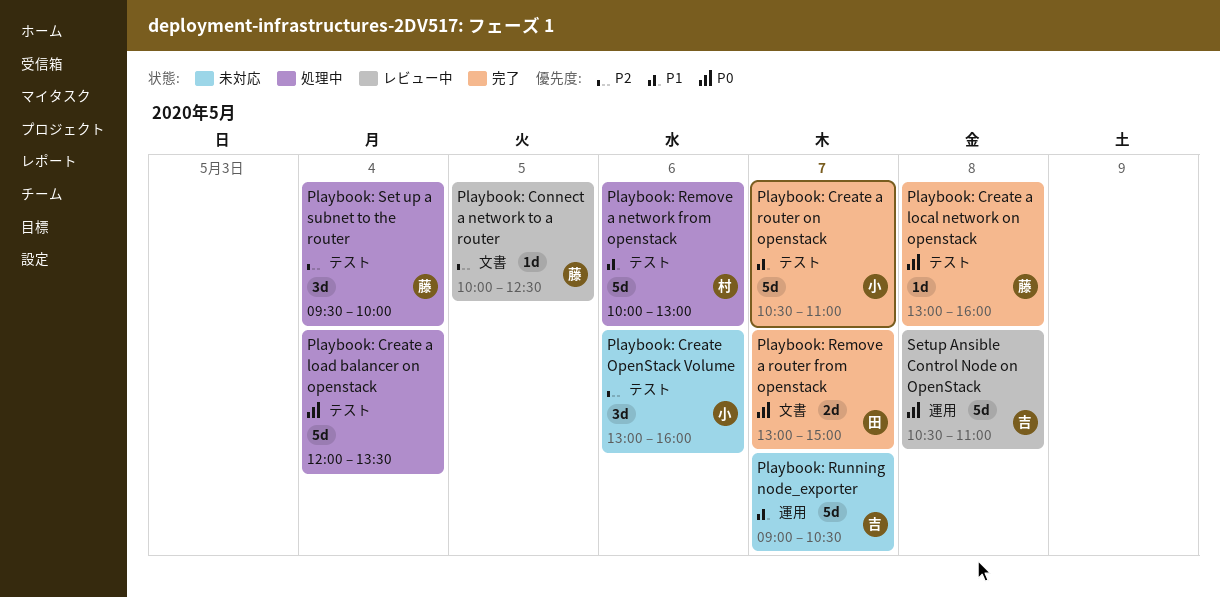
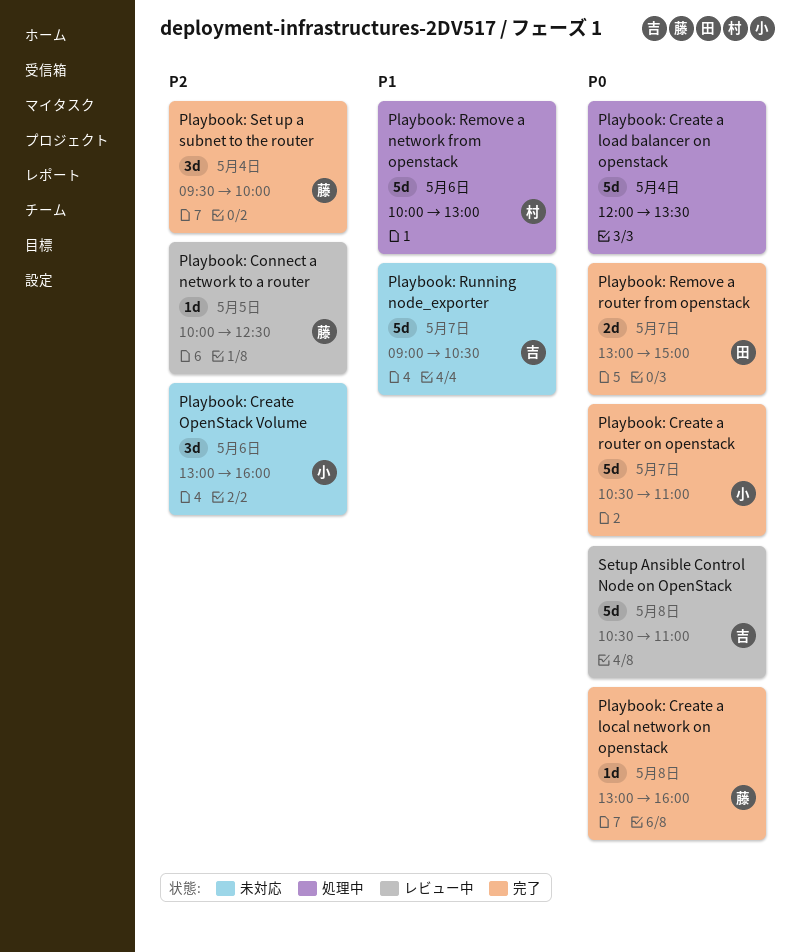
Playbook: Create a router on openstack, priority: P1 -> P0
Playbook: Set up a subnet to the router, status: 処理中 -> 完了

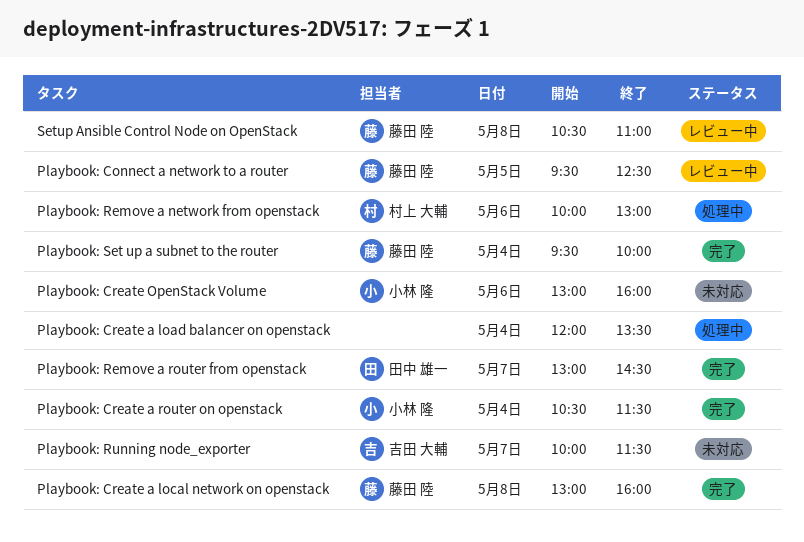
Playbook: Connect a network to a router, begins: 10:00 -> 09:30
Playbook: Create a router on openstack, day: May 7 -> May 4
Playbook: Create a router on openstack, ends: 11:00 -> 11:30
Playbook: Remove a router from openstack, ends: 15:00 -> 14:30
Playbook: Running node_exporter, begins: 09:00 -> 10:00
Playbook: Running node_exporter, ends: 10:30 -> 11:30
Setup Ansible Control Node on OpenStack, owner: 吉田 大輔 -> 藤田 陸

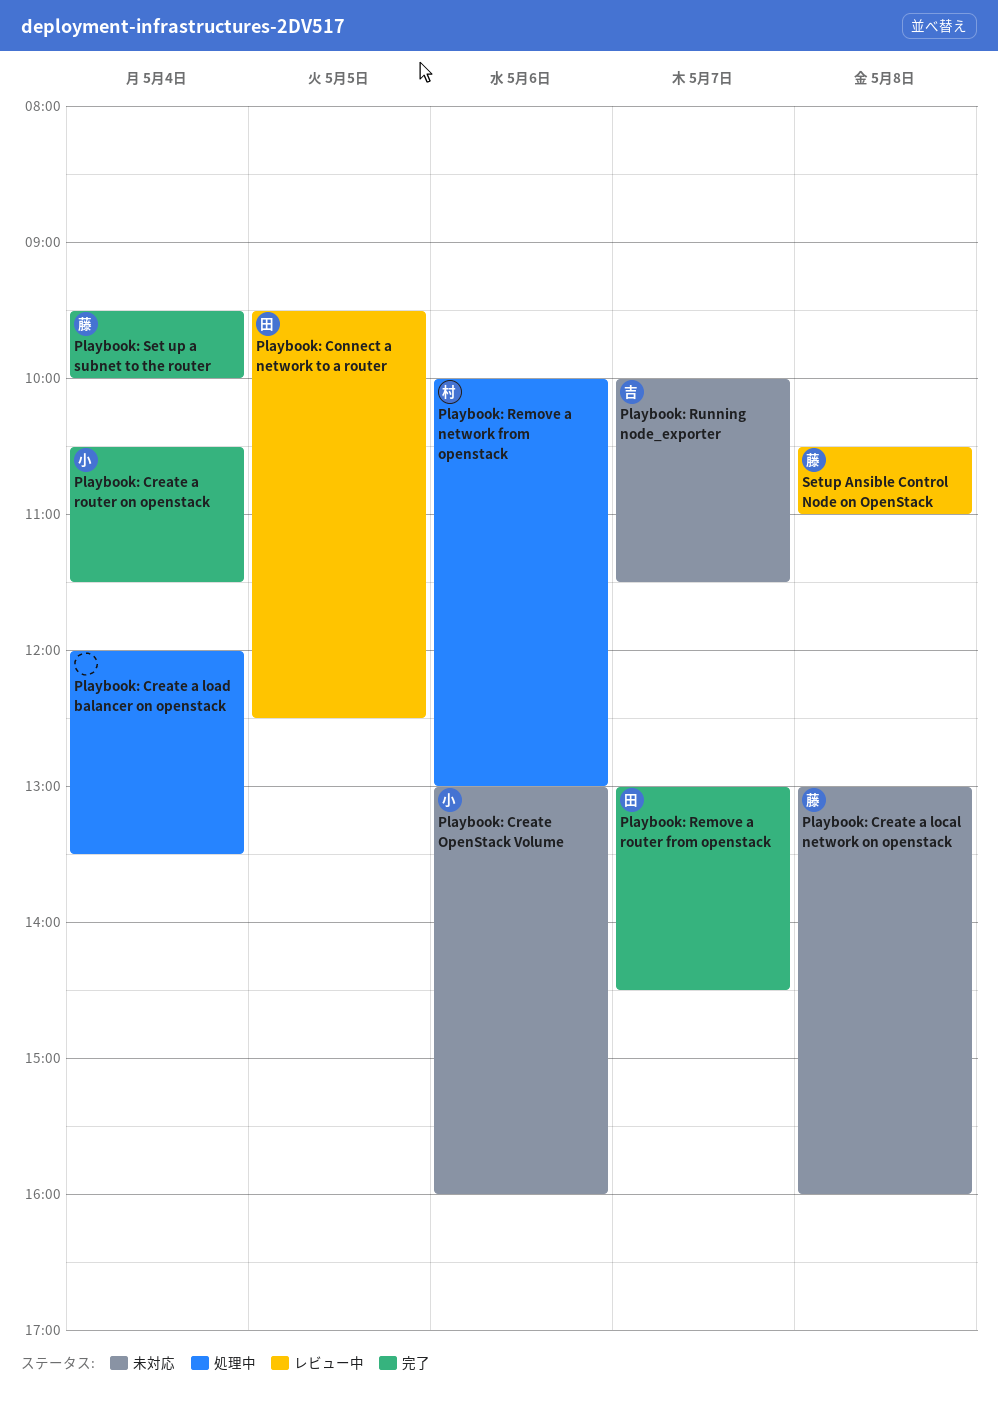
Playbook: Connect a network to a router, owner: 藤田 陸 -> 田中 雄一
Playbook: Create a local network on openstack, status: 完了 -> 未対応

